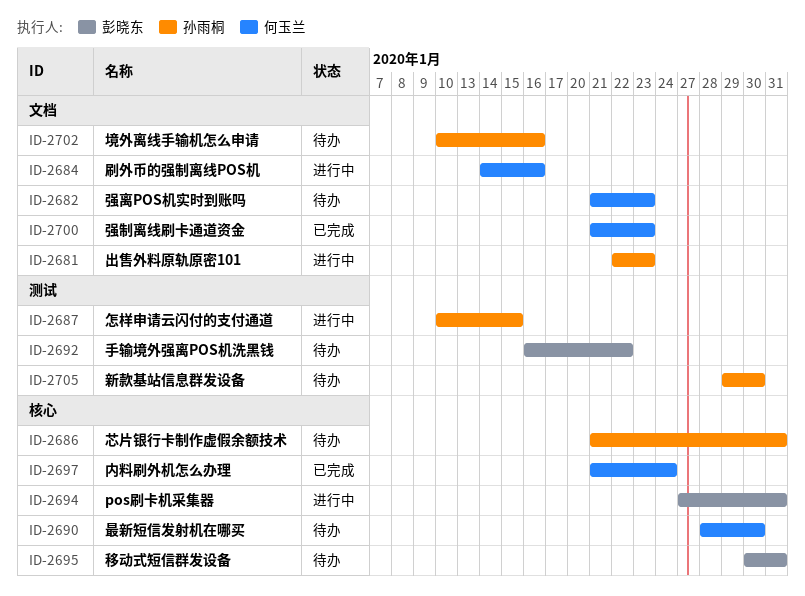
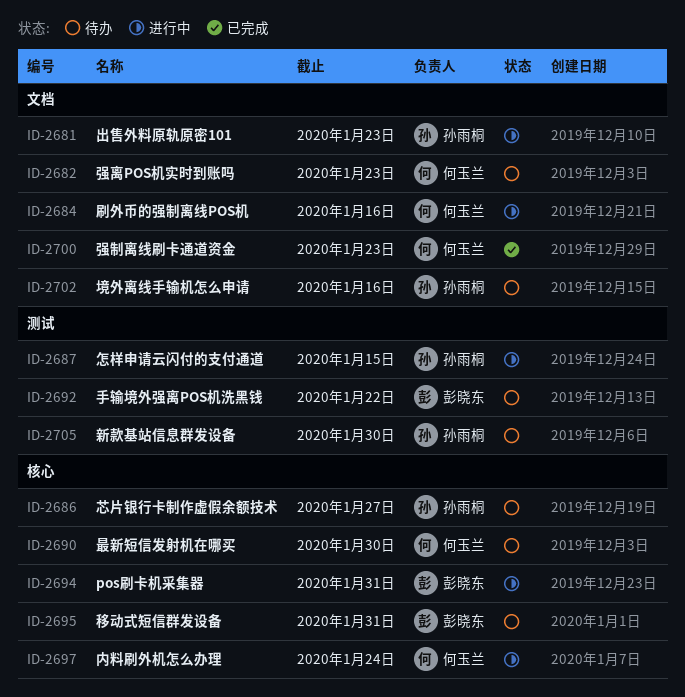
ID-2686, due: Jan 31 -> Jan 27
ID-2697, status: 已完成 -> 进行中

